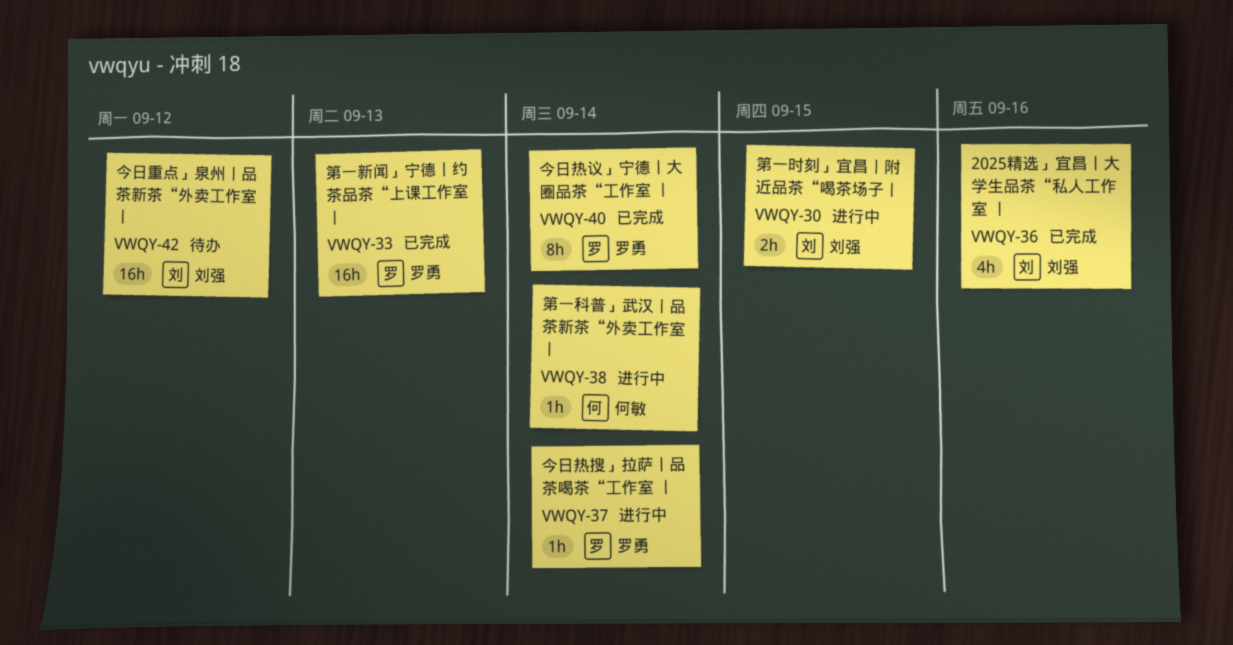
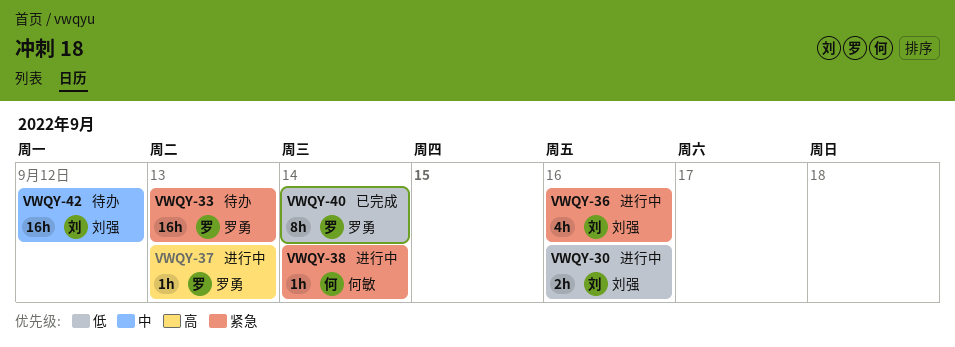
VWQY-30, due: Sep 15 -> Sep 16
VWQY-33, status: 已完成 -> 待办
VWQY-36, status: 已完成 -> 进行中
VWQY-37, due: Sep 14 -> Sep 13

